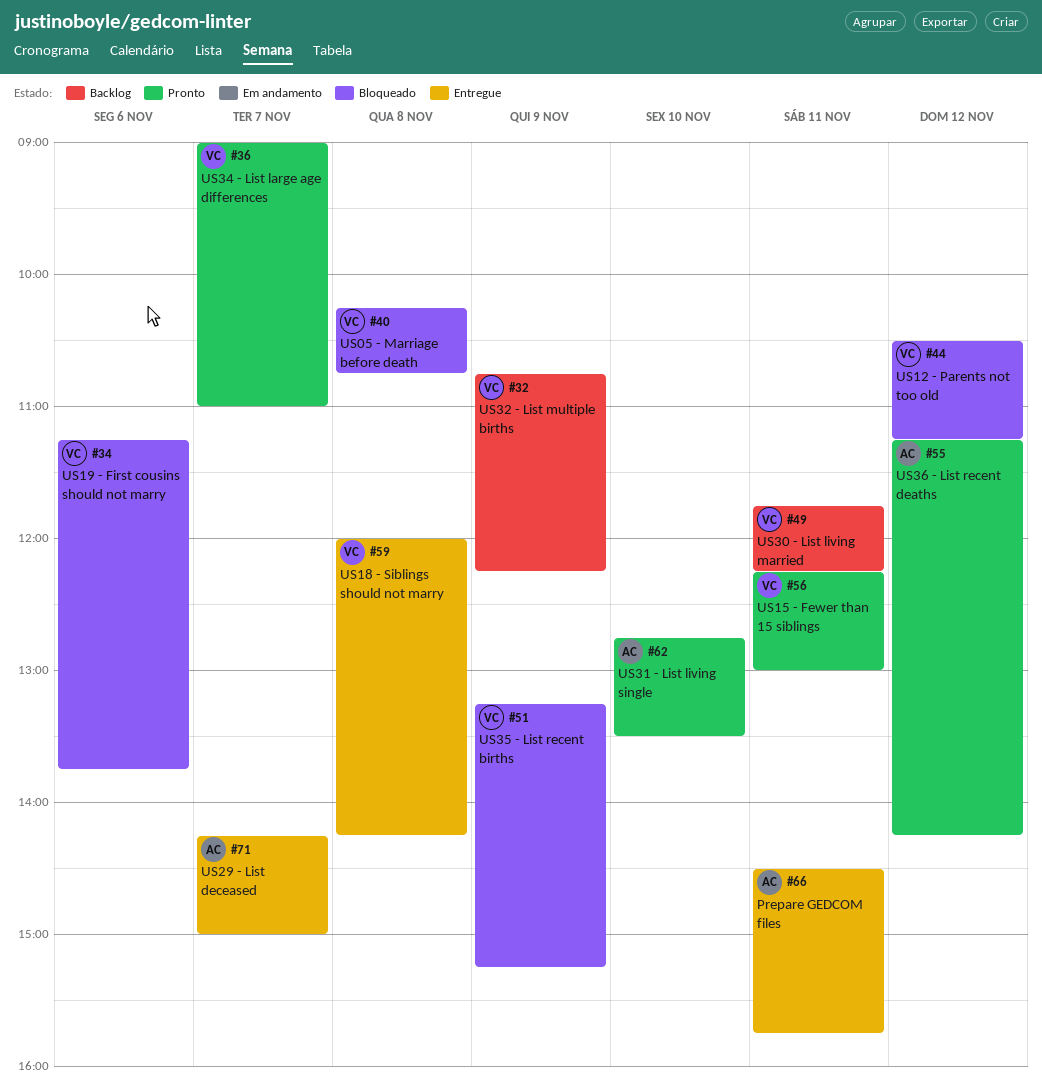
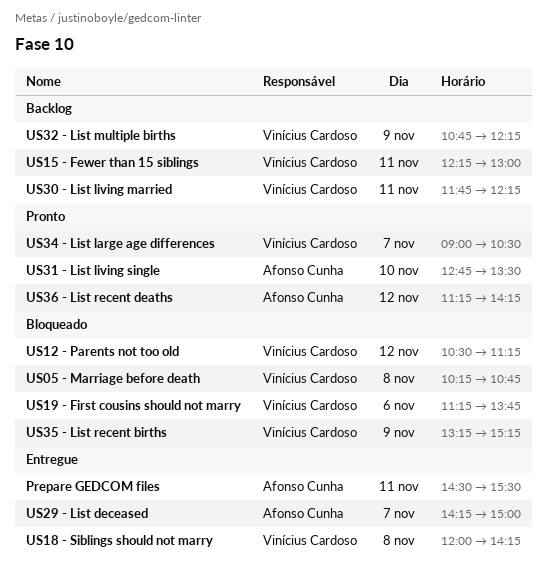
Prepare GEDCOM files, ends: 15:45 -> 15:30
US15 - Fewer than 15 siblings, status: Pronto -> Backlog
US34 - List large age differences, ends: 11:00 -> 10:30

